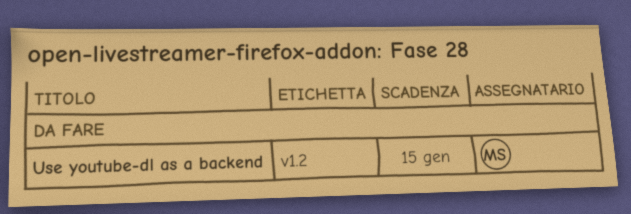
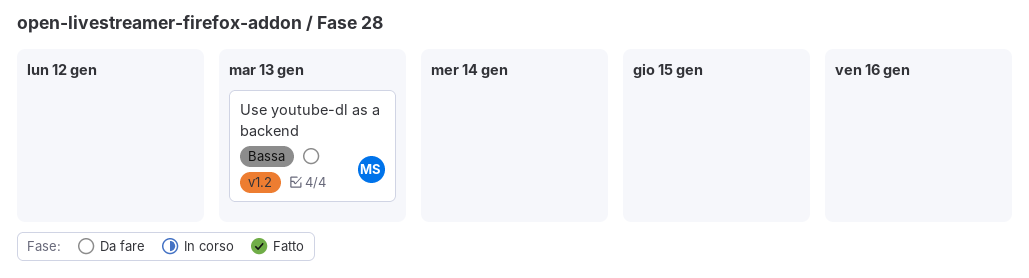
Use youtube-dl as a backend, due: Jan 15 -> Jan 13

